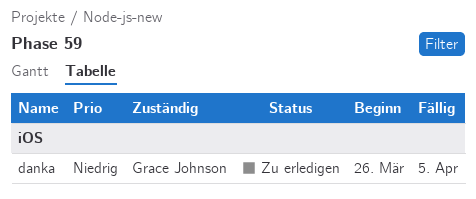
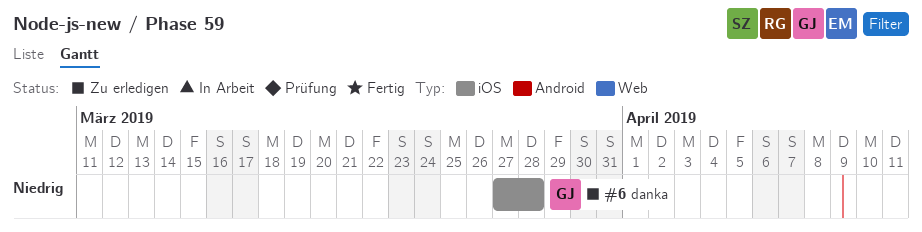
danka, start: Mar 26 -> Mar 27
danka, due: Apr 5 -> Mar 28

